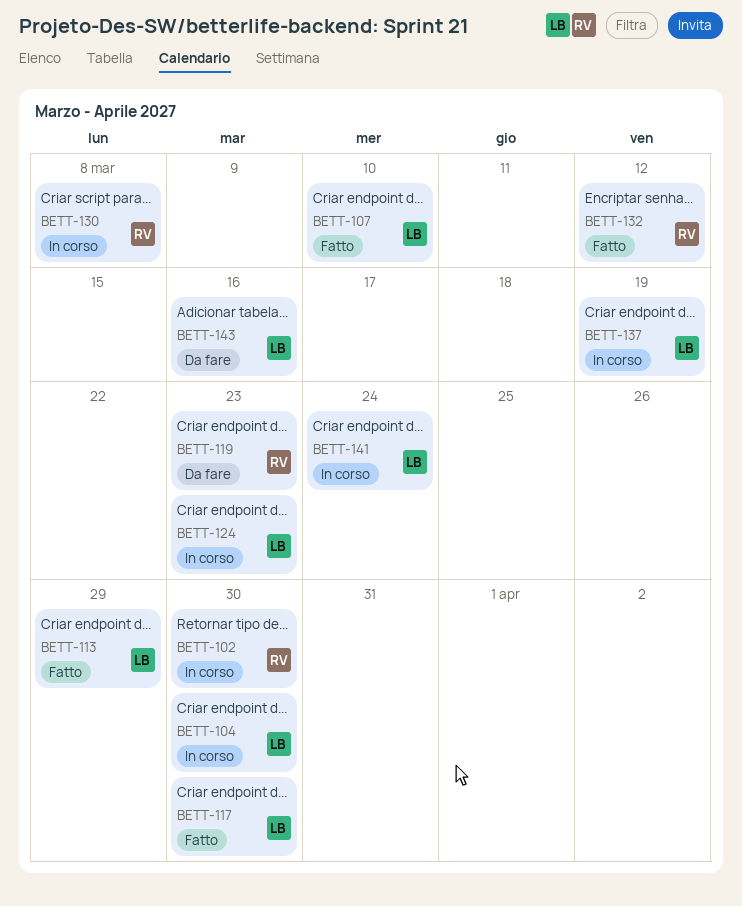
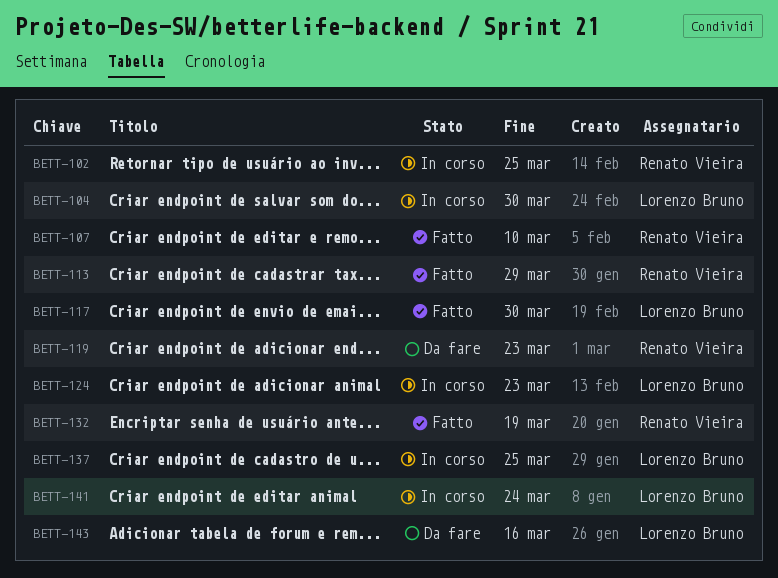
BETT-102, due: Mar 30 -> Mar 25
BETT-107, owner: Lorenzo Bruno -> Renato Vieira
BETT-113, owner: Lorenzo Bruno -> Renato Vieira
BETT-130: present -> none
BETT-132, due: Mar 12 -> Mar 19
BETT-137, due: Mar 19 -> Mar 25

